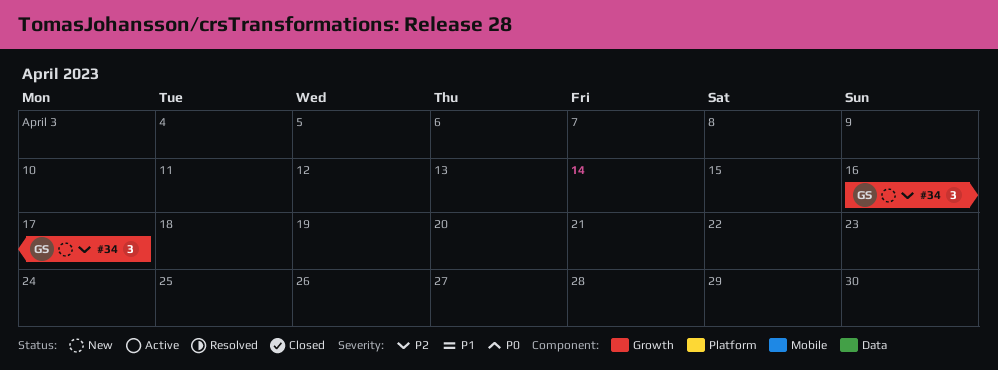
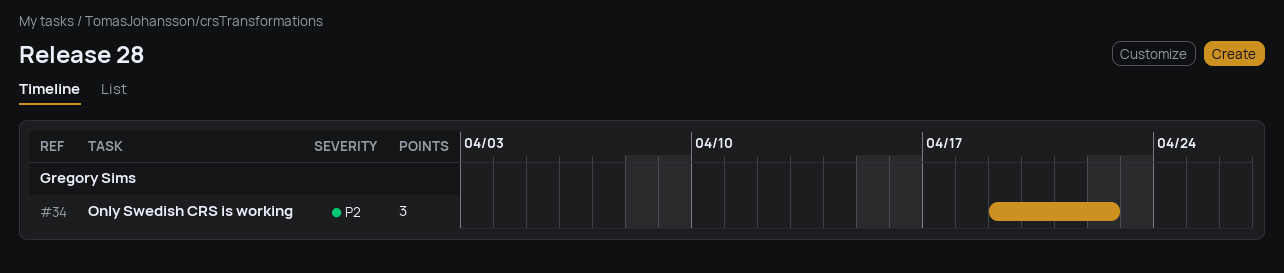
#34, start: Apr 16 -> Apr 19
#34, due: Apr 17 -> Apr 22

